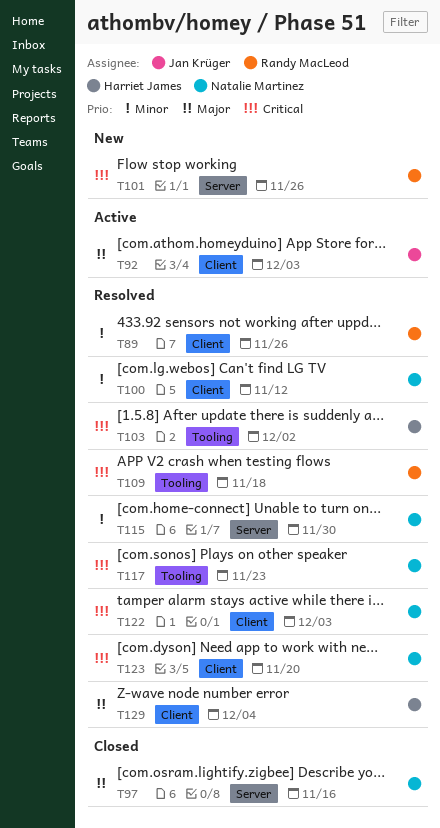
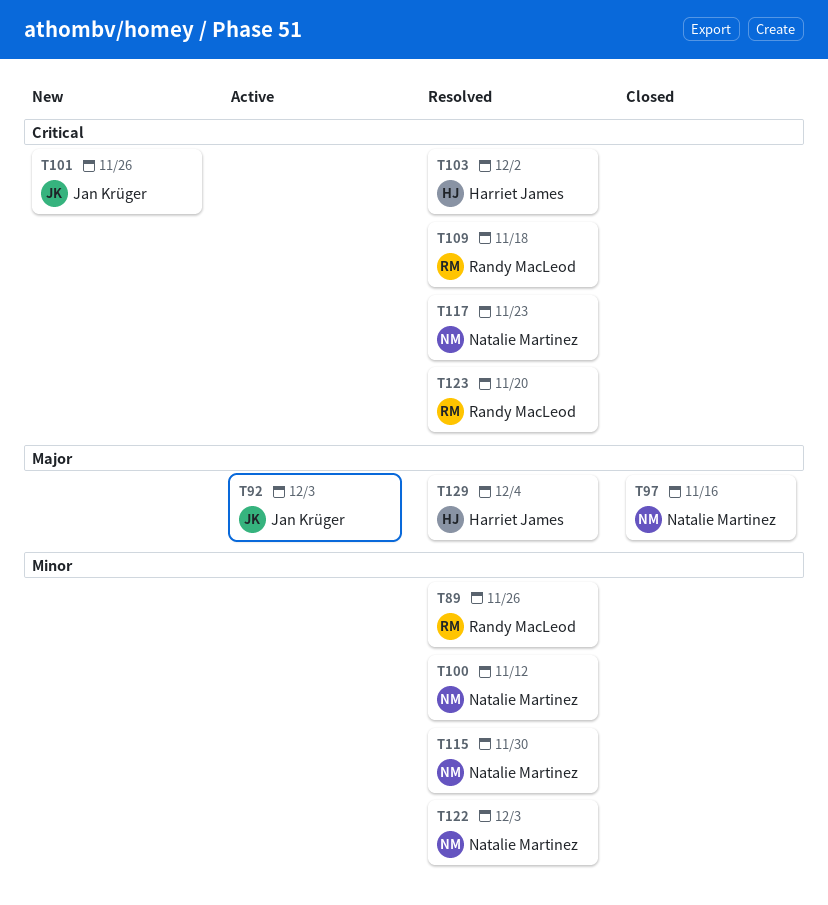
T101, owner: Randy MacLeod -> Jan Krüger
T122, priority: Critical -> Minor
T123, owner: Natalie Martinez -> Randy MacLeod

